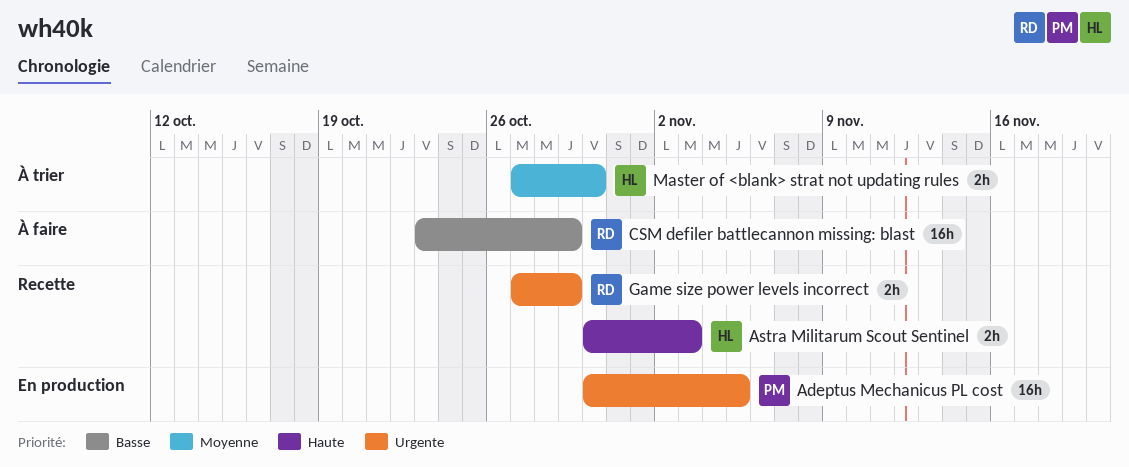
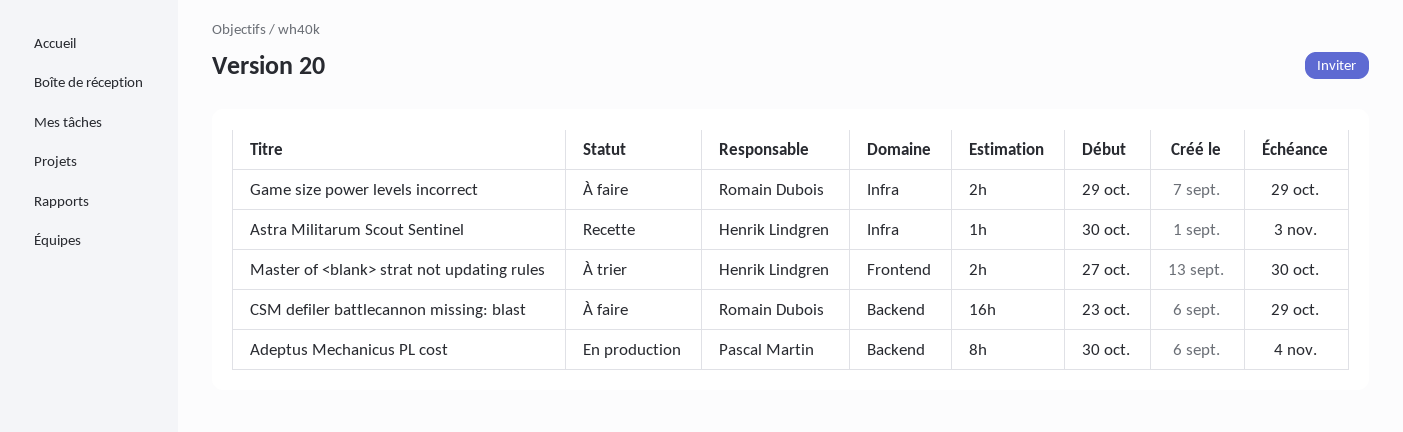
Adeptus Mechanicus PL cost, estimate: 16h -> 8h
Adeptus Mechanicus PL cost, due: Nov 5 -> Nov 4
Astra Militarum Scout Sentinel, estimate: 2h -> 1h
Game size power levels incorrect, status: Recette -> À faire
Game size power levels incorrect, start: Oct 27 -> Oct 29

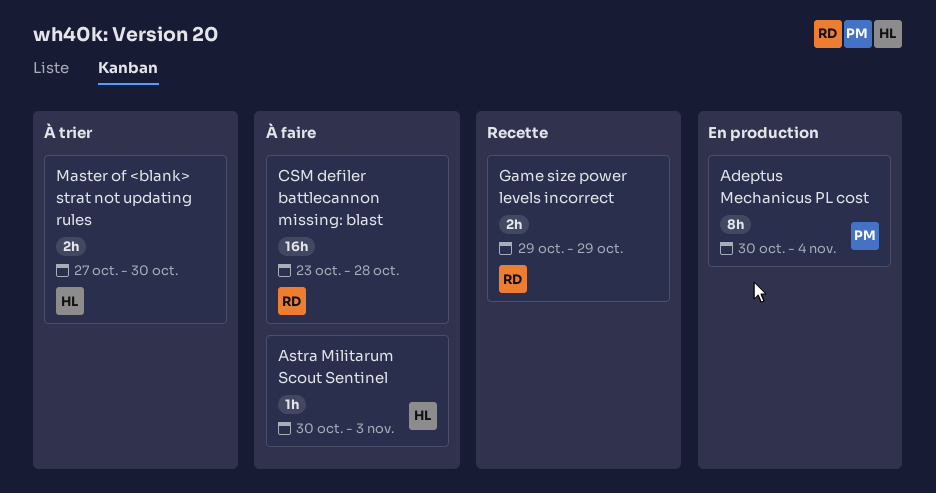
Astra Militarum Scout Sentinel, status: Recette -> À faire
CSM defiler battlecannon missing: blast, due: Oct 29 -> Oct 28
Game size power levels incorrect, status: À faire -> Recette

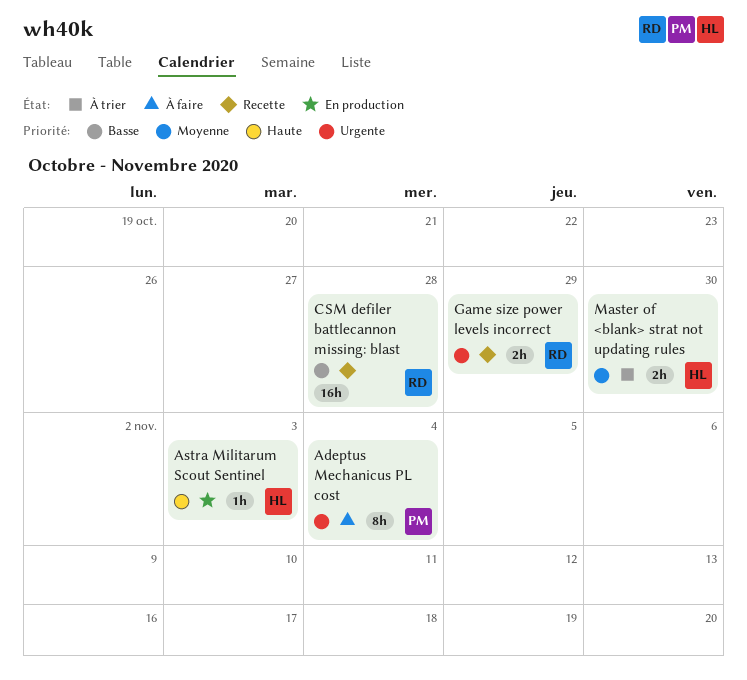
Adeptus Mechanicus PL cost, status: En production -> À faire
Astra Militarum Scout Sentinel, status: À faire -> En production
CSM defiler battlecannon missing: blast, status: À faire -> Recette

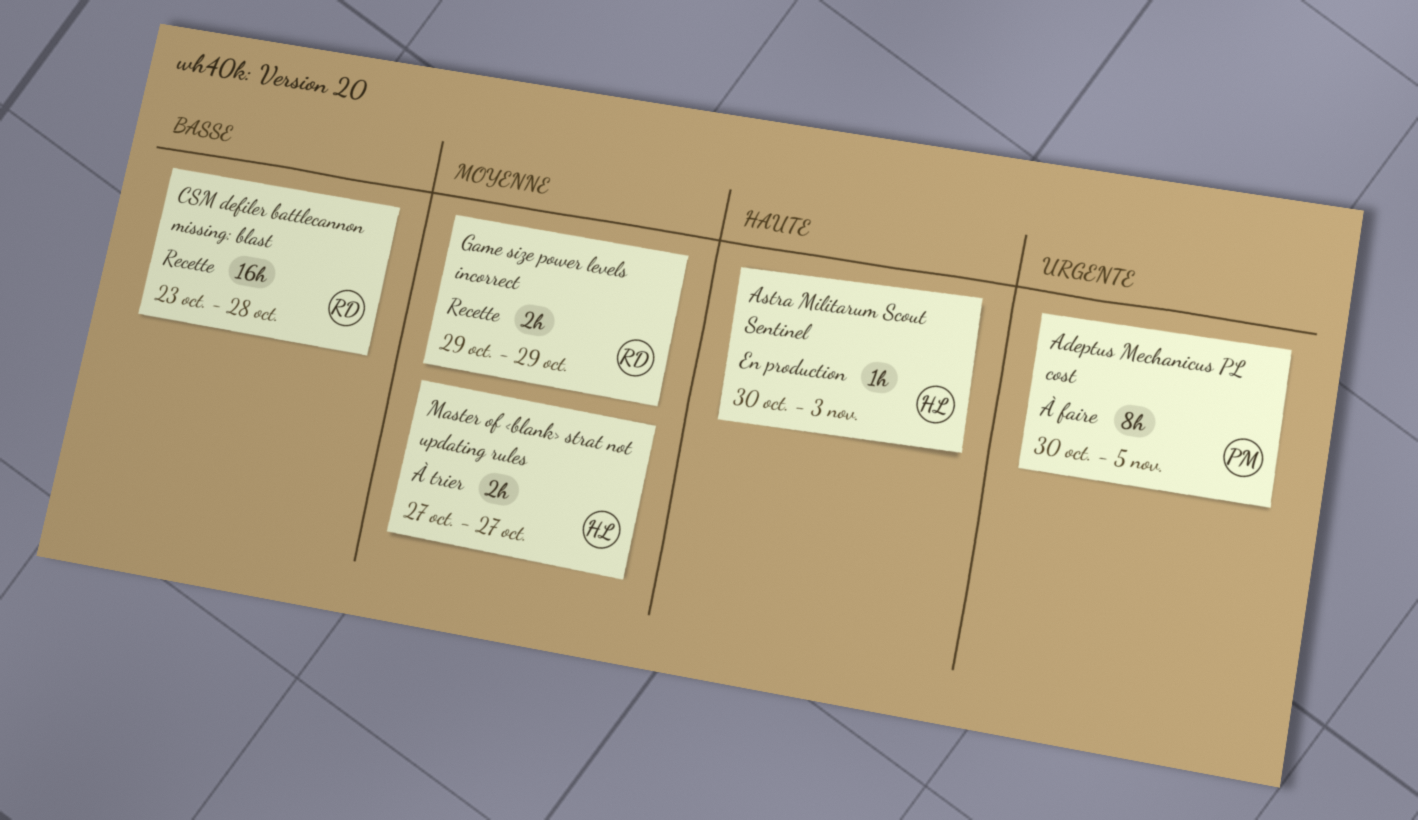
Adeptus Mechanicus PL cost, due: Nov 4 -> Nov 5
Game size power levels incorrect, priority: Urgente -> Moyenne
Master of <blank> strat not updating rules, due: Oct 30 -> Oct 27

